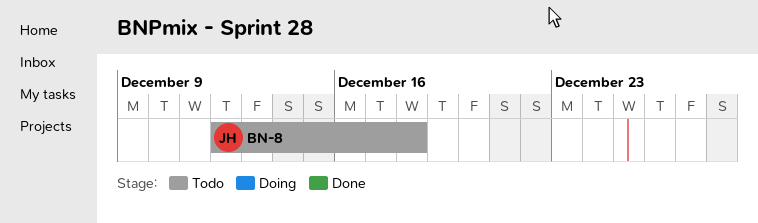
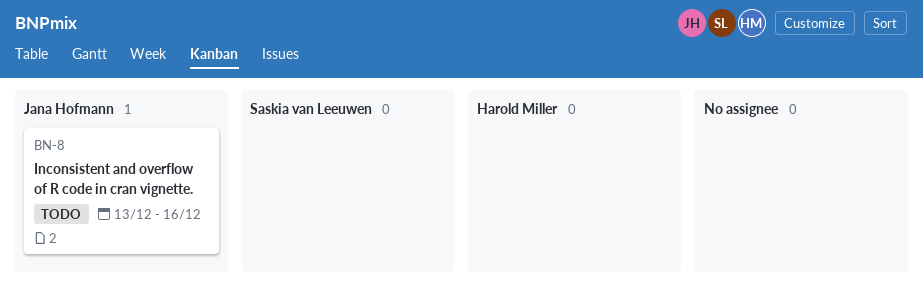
BN-8, start: Dec 12 -> Dec 13
BN-8, due: Dec 18 -> Dec 16

